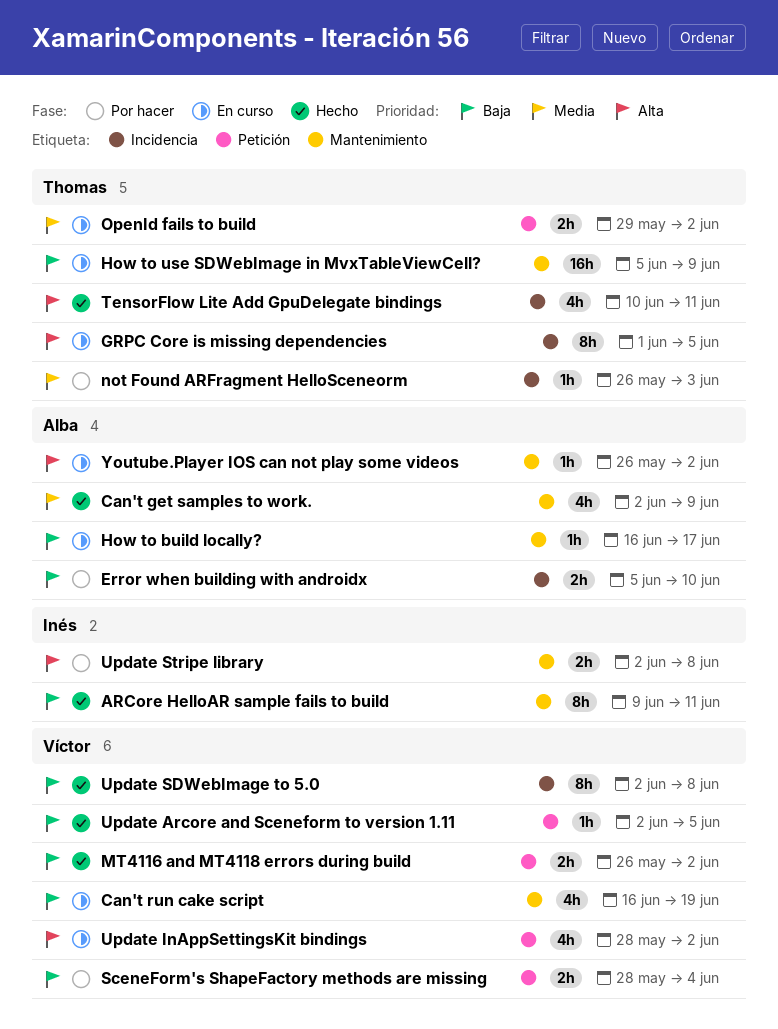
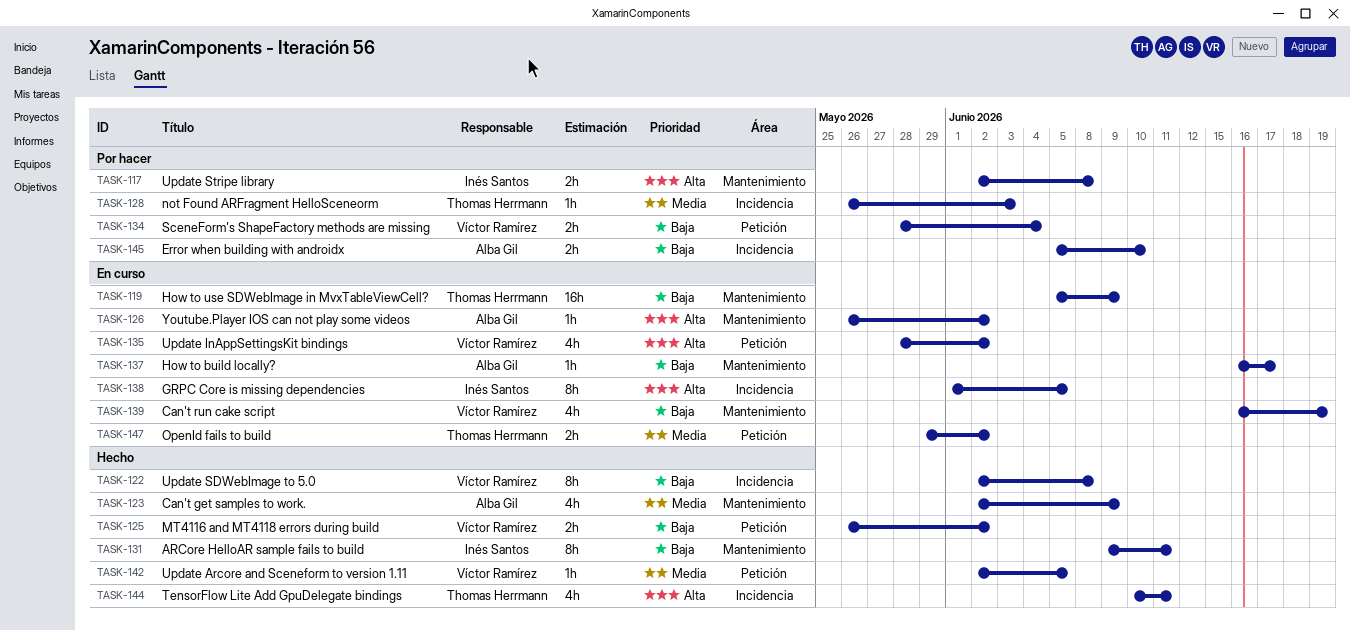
GRPC Core is missing dependencies, owner: Thomas Herrmann -> Inés Santos
Update Arcore and Sceneform to version 1.11, priority: Baja -> Media

